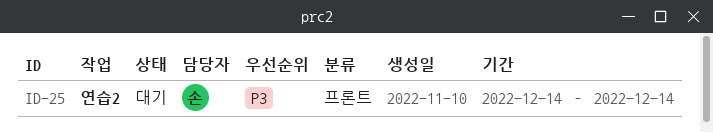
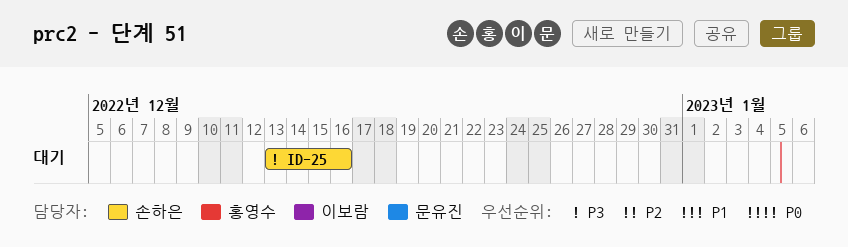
ID-25, start: Dec 14 -> Dec 13
ID-25, due: Dec 14 -> Dec 16

